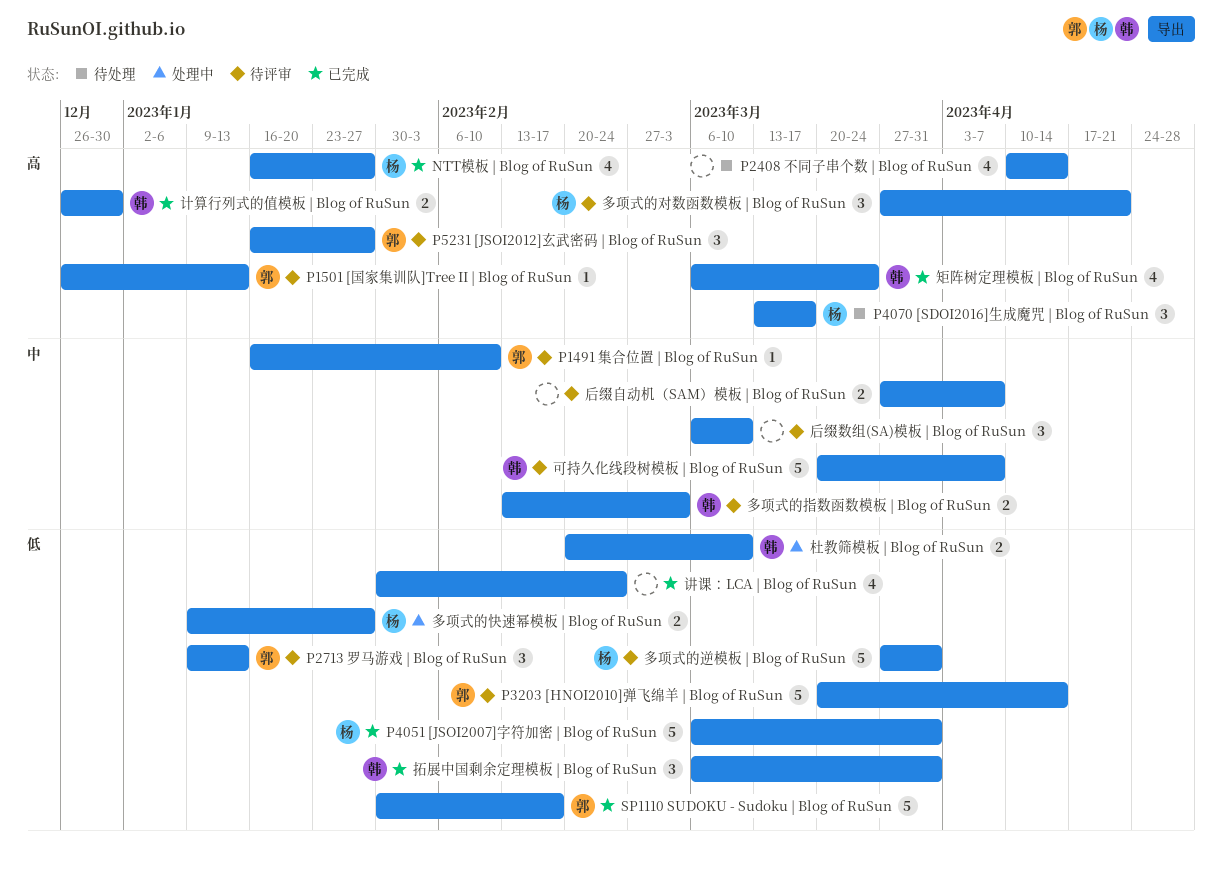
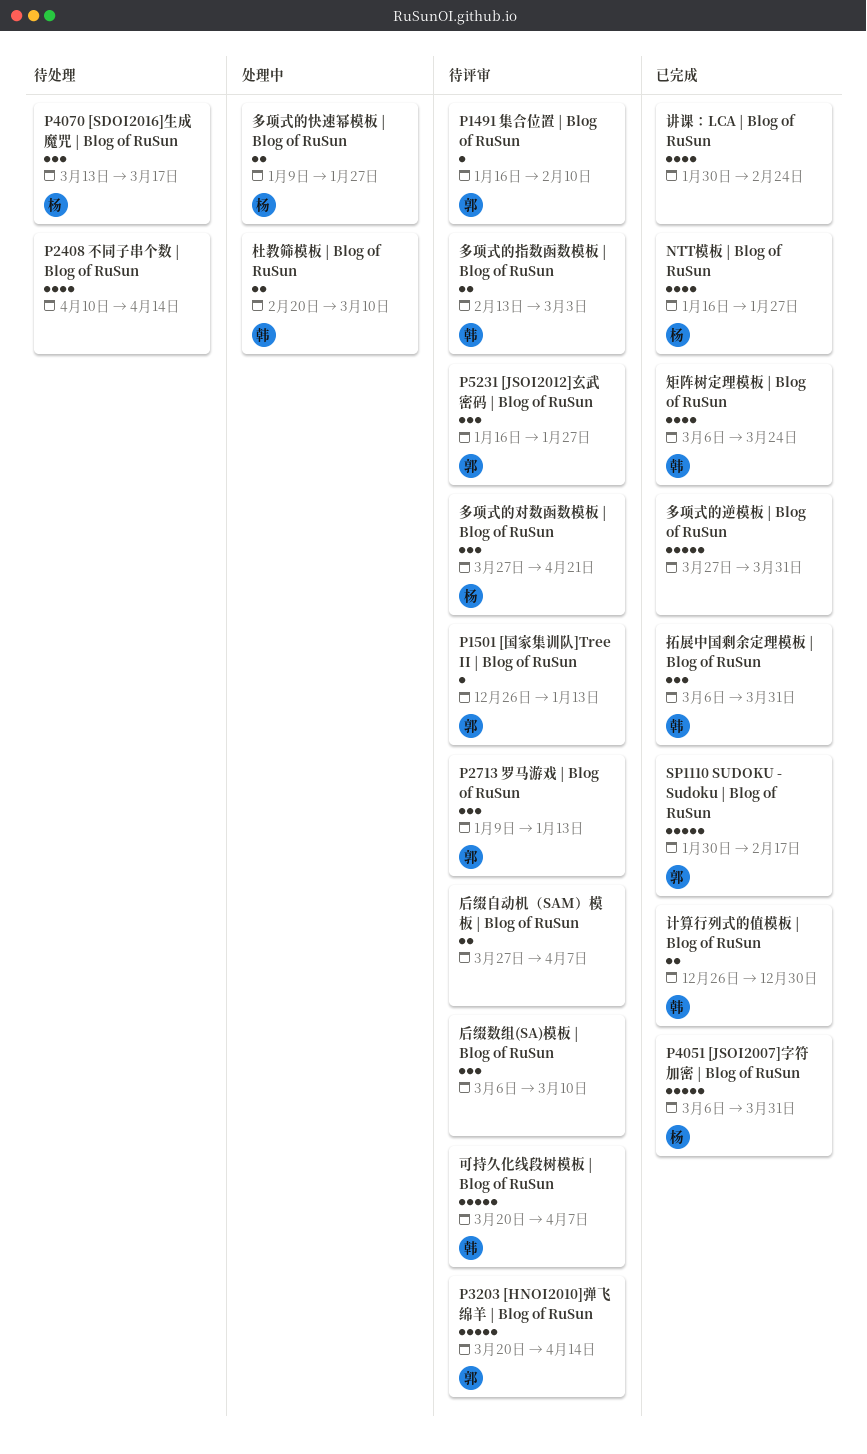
多项式的逆模板 | Blog of RuSun, status: 待评审 -> 已完成
多项式的逆模板 | Blog of RuSun, owner: 杨 -> none

